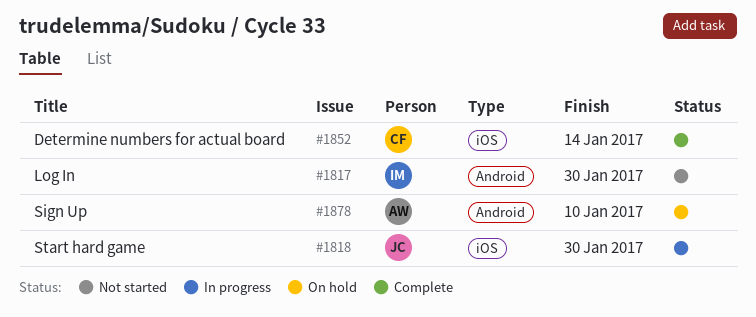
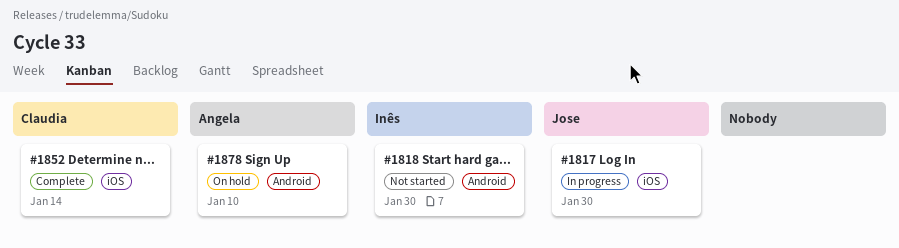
#1817, status: Not started -> In progress
#1817, owner: Inês -> Jose
#1817, label: Android -> iOS
#1818, status: In progress -> Not started
#1818, owner: Jose -> Inês
#1818, label: iOS -> Android

